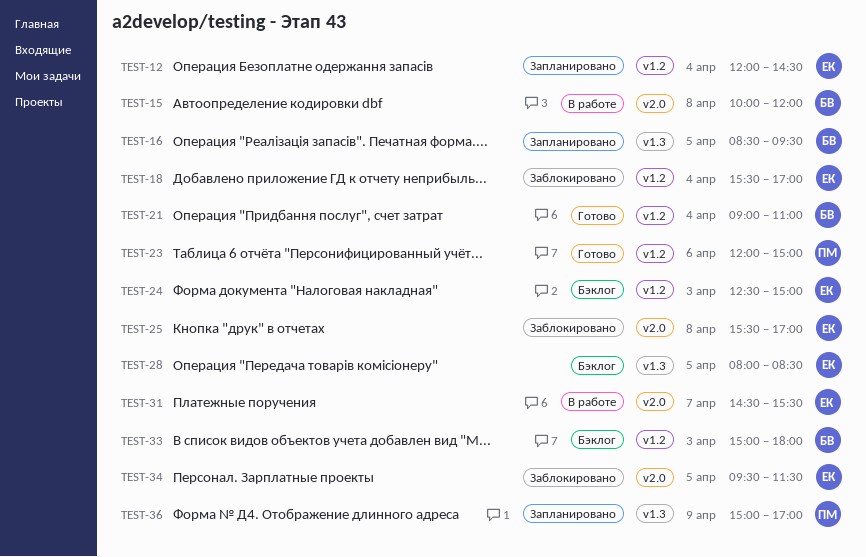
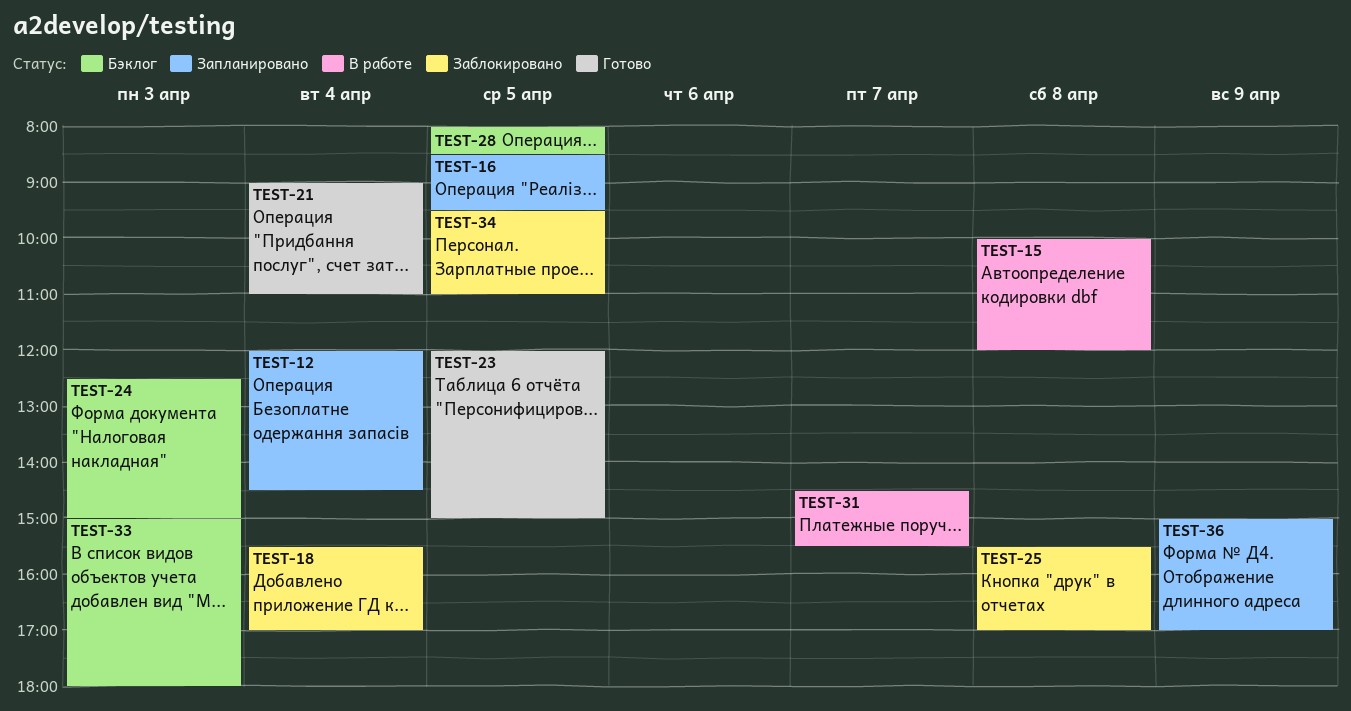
TEST-23, day: Apr 6 -> Apr 5
TEST-34, ends: 11:30 -> 11:00

